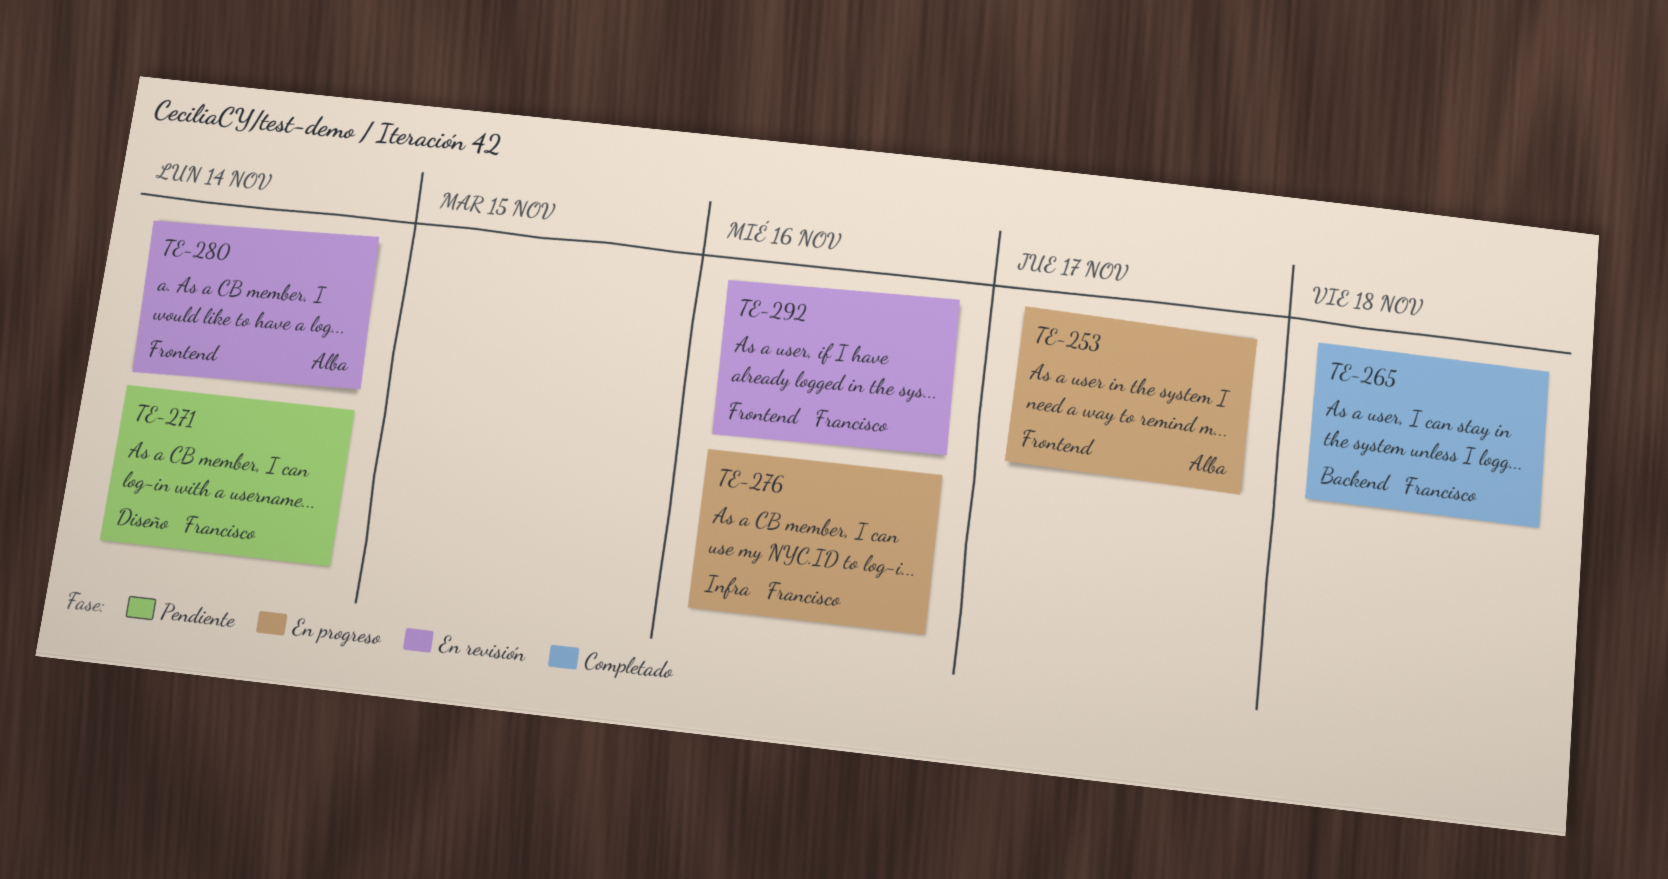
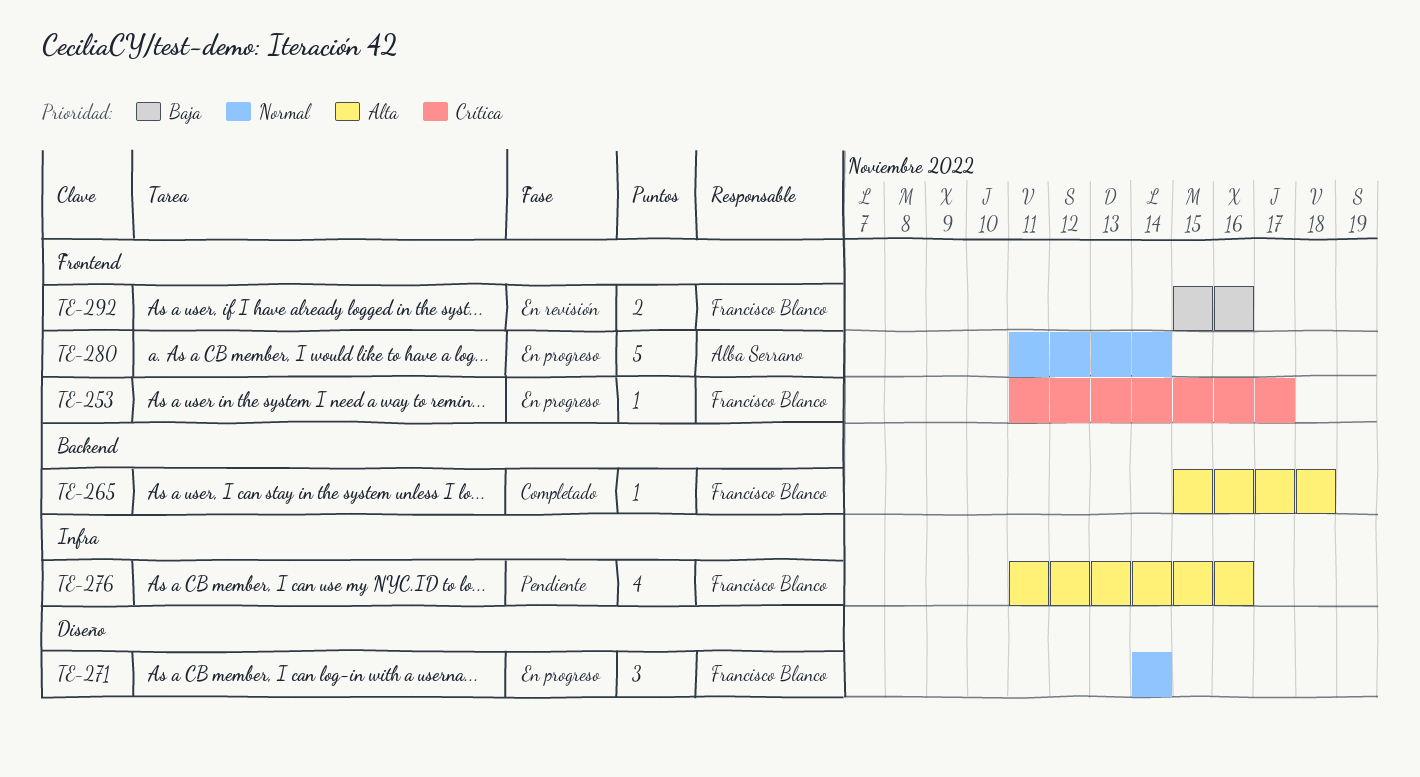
TE-253, owner: Alba Serrano -> Francisco Blanco
TE-271, status: Pendiente -> En progreso
TE-276, status: En progreso -> Pendiente
TE-280, status: En revisión -> En progreso

